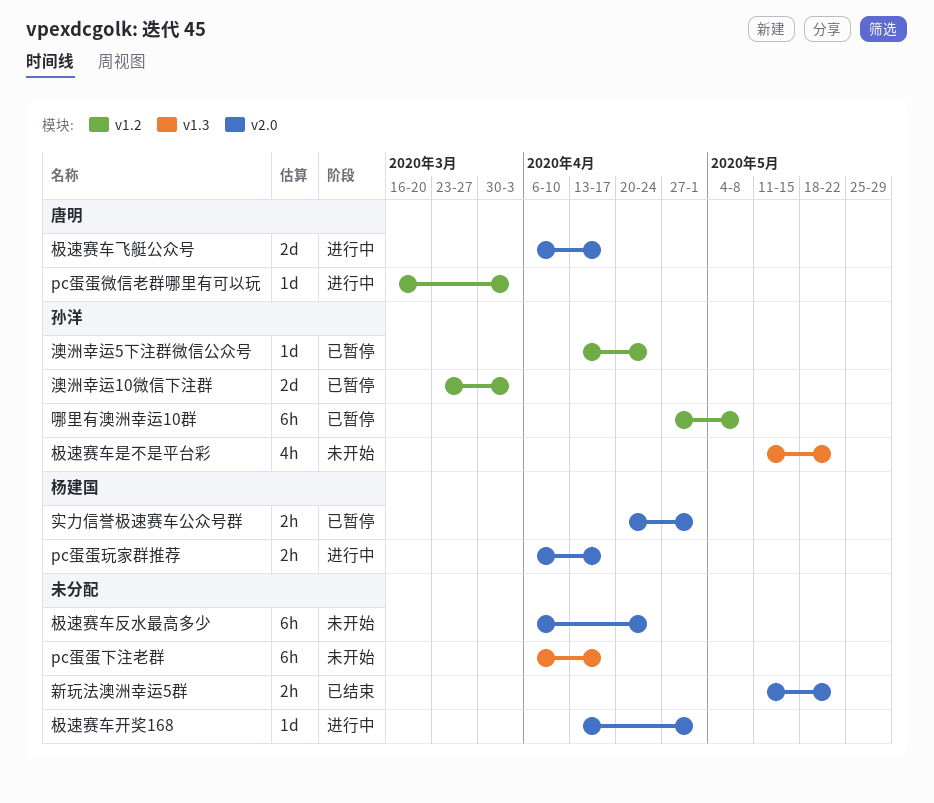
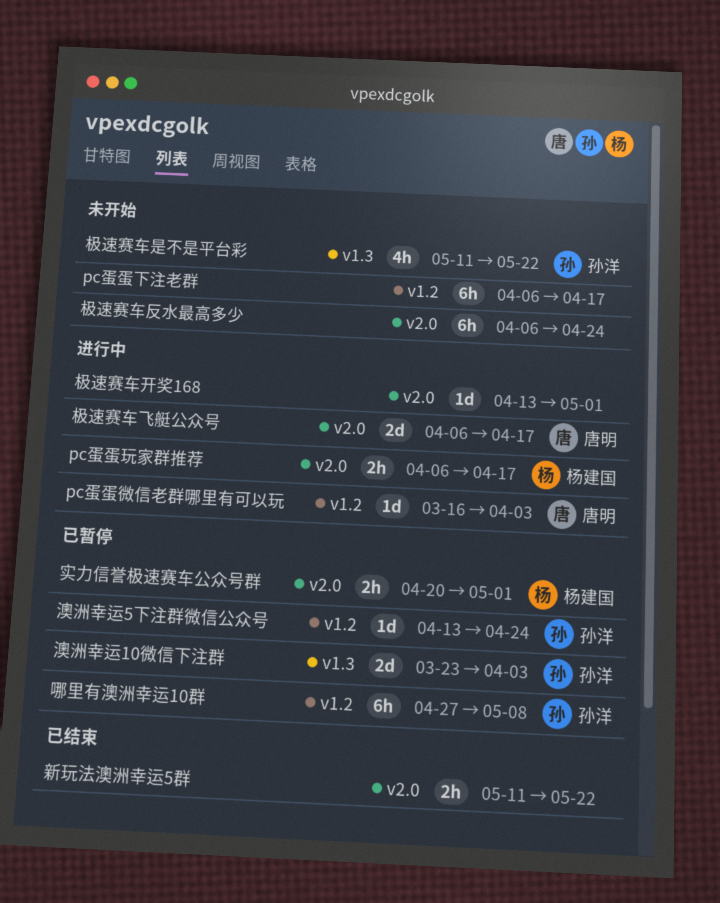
pc蛋蛋下注老群, label: v1.3 -> v1.2
澳洲幸运10微信下注群, label: v1.2 -> v1.3

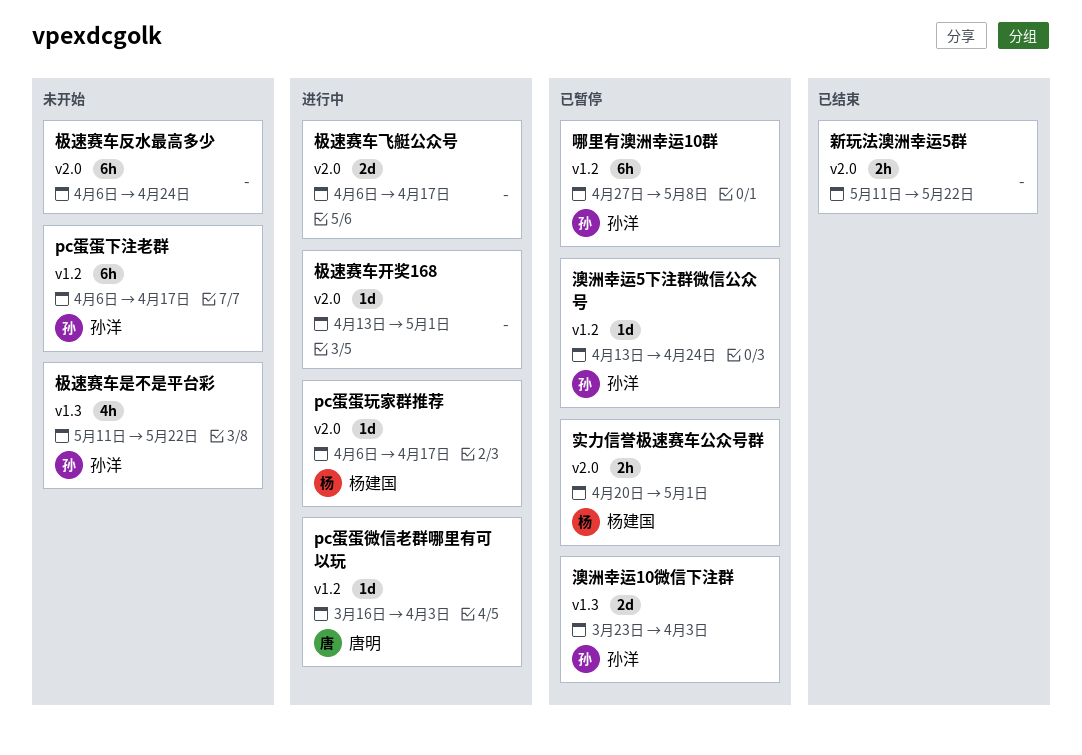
pc蛋蛋下注老群, owner: none -> 孙洋
pc蛋蛋玩家群推荐, estimate: 2h -> 1d
极速赛车飞艇公众号, owner: 唐明 -> none

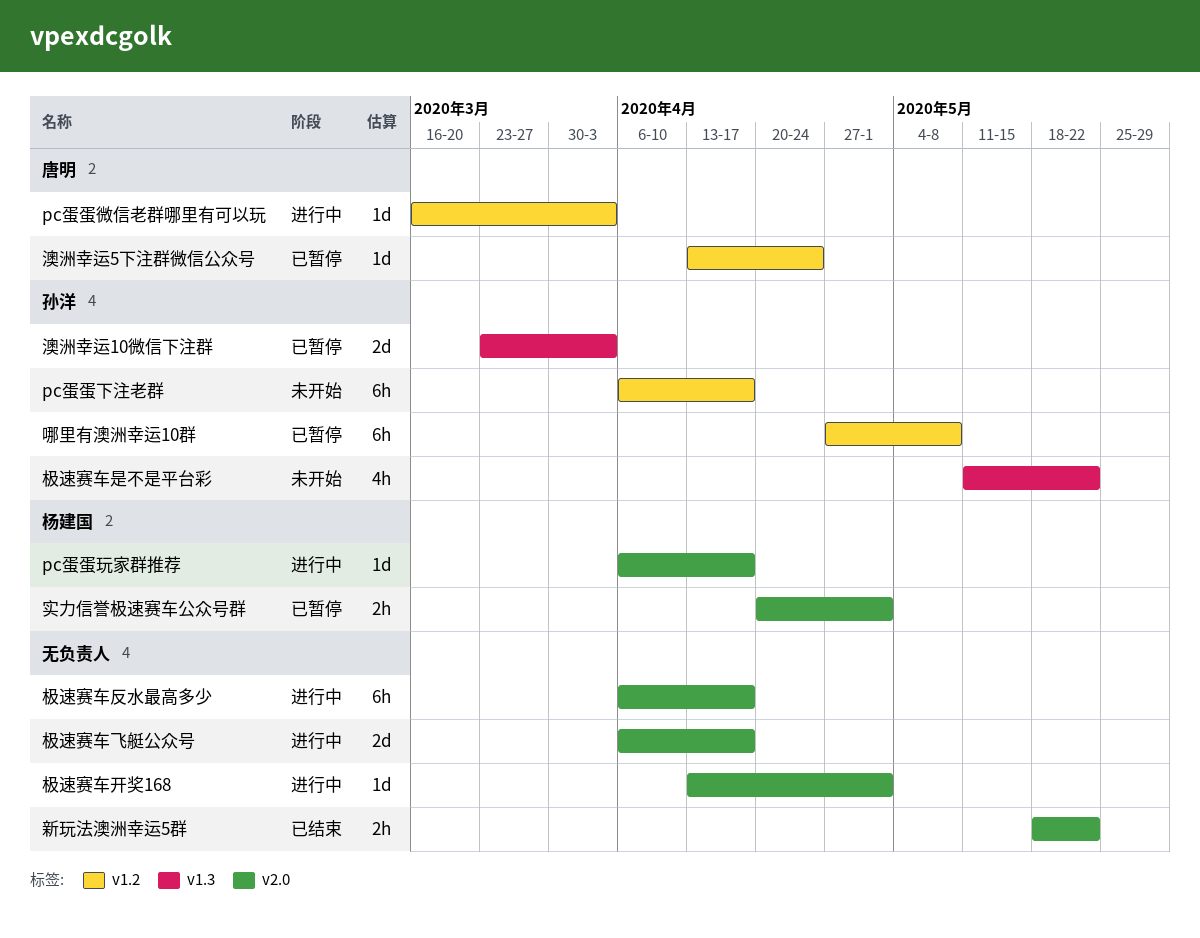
新玩法澳洲幸运5群, start: May 11 -> May 18
极速赛车反水最高多少, status: 未开始 -> 进行中
极速赛车反水最高多少, due: Apr 24 -> Apr 17
澳洲幸运5下注群微信公众号, owner: 孙洋 -> 唐明

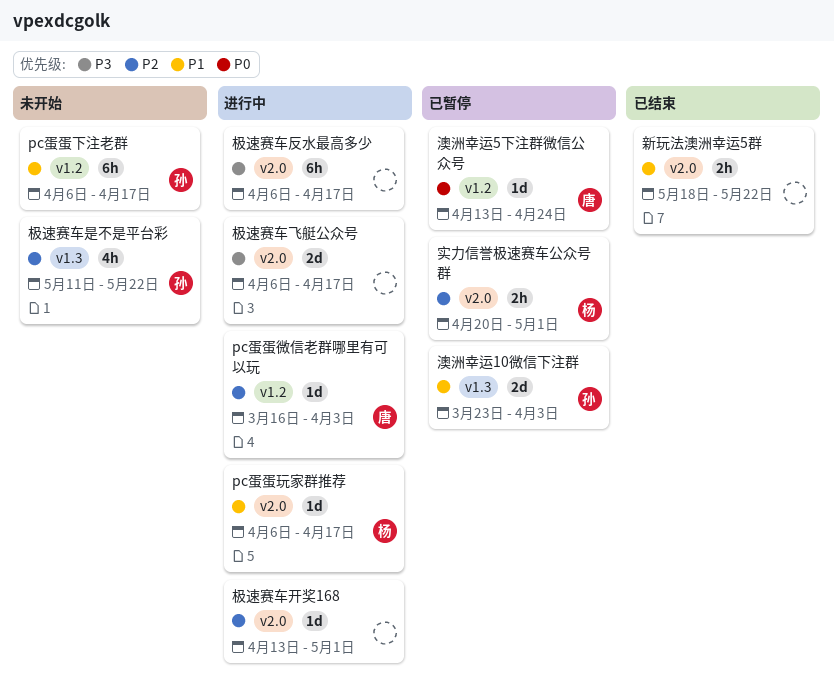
哪里有澳洲幸运10群: present -> none

